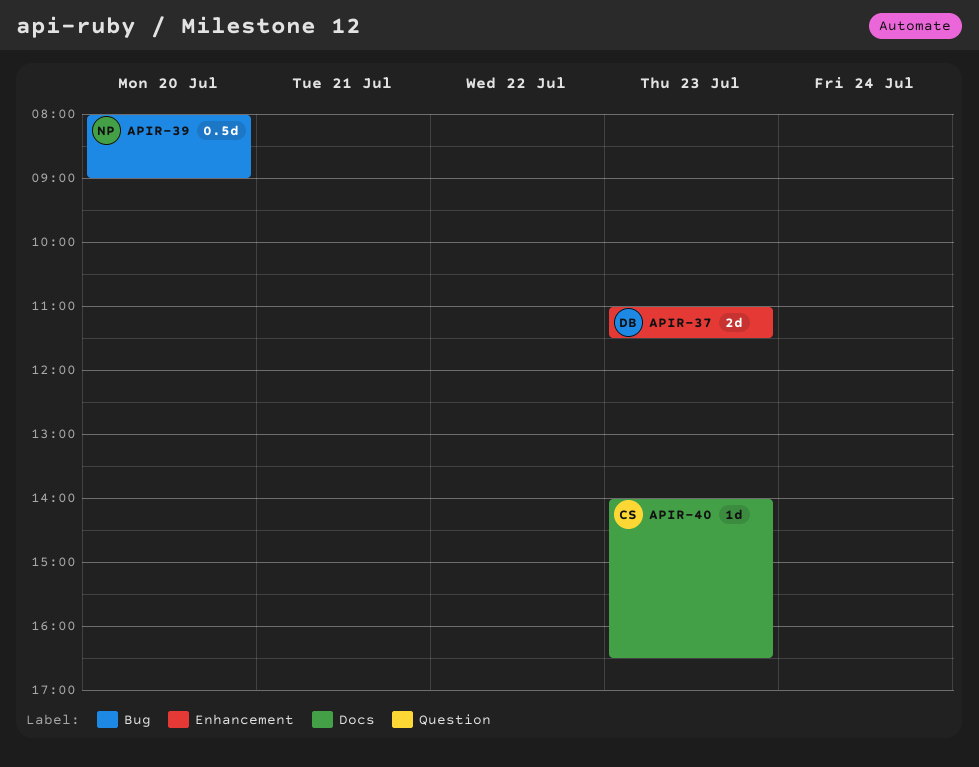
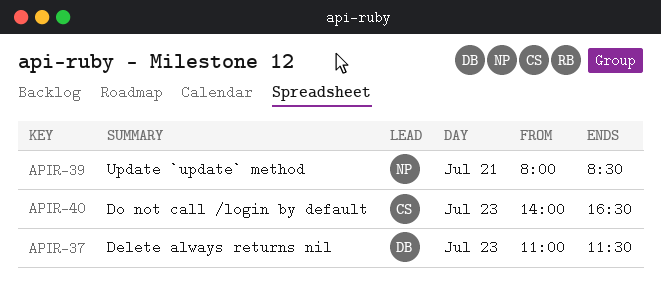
APIR-39, day: Jul 20 -> Jul 21
APIR-39, ends: 09:00 -> 08:30

